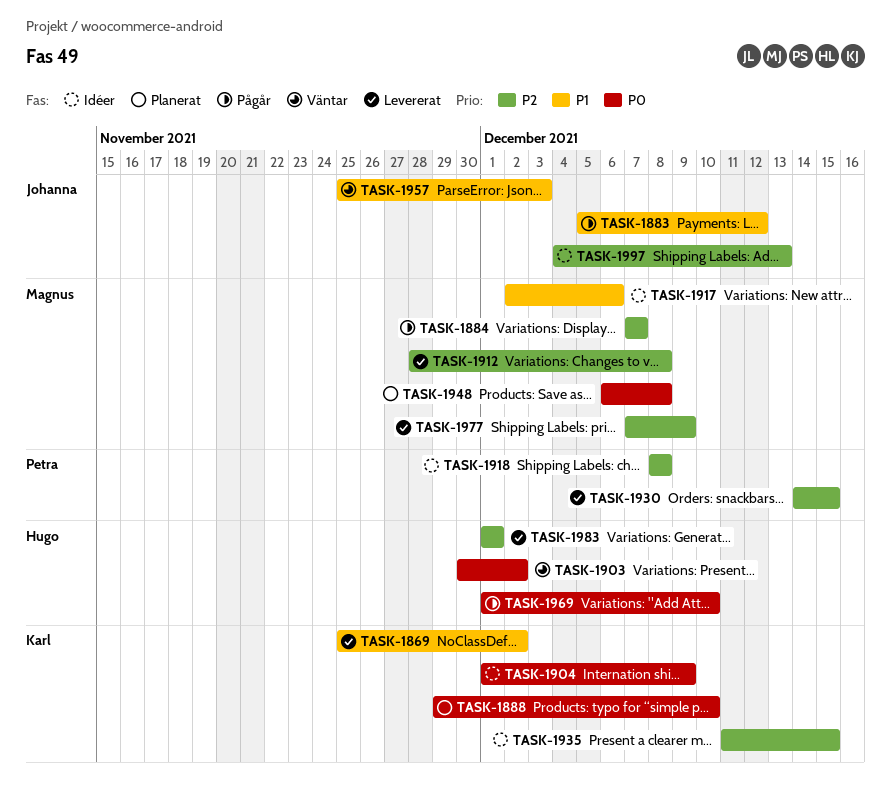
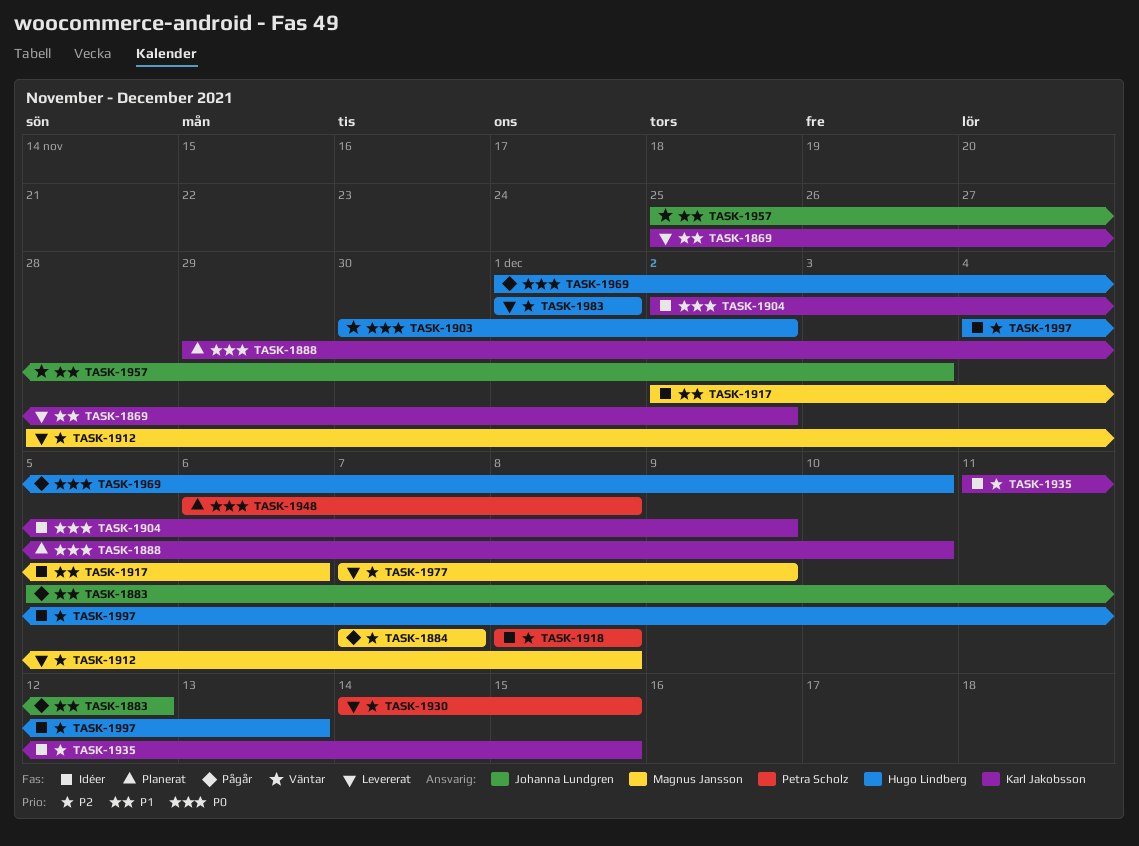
TASK-1904, start: Dec 1 -> Dec 2
TASK-1948, owner: Magnus Jansson -> Petra Scholz
TASK-1997, owner: Johanna Lundgren -> Hugo Lindberg

